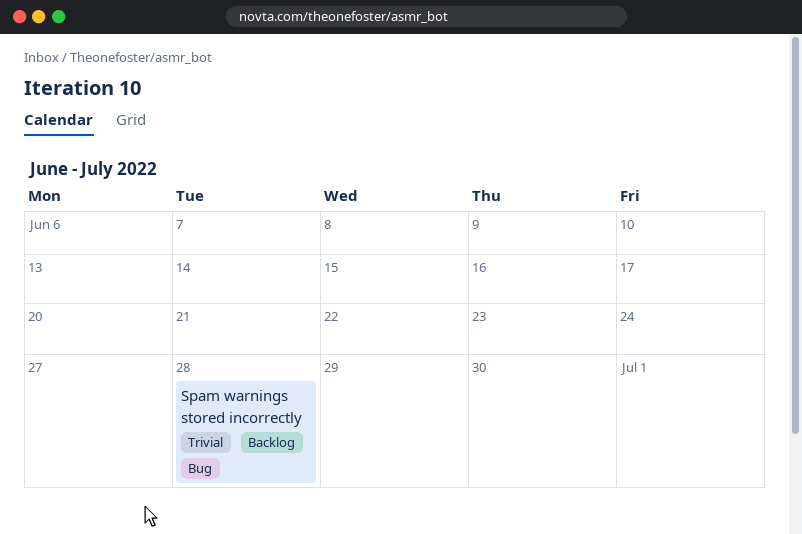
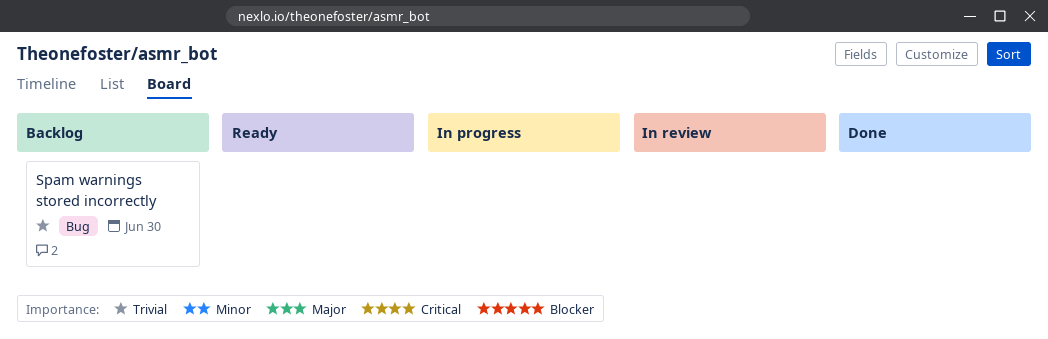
Spam warnings stored incorrectly, due: Jun 28 -> Jun 30

